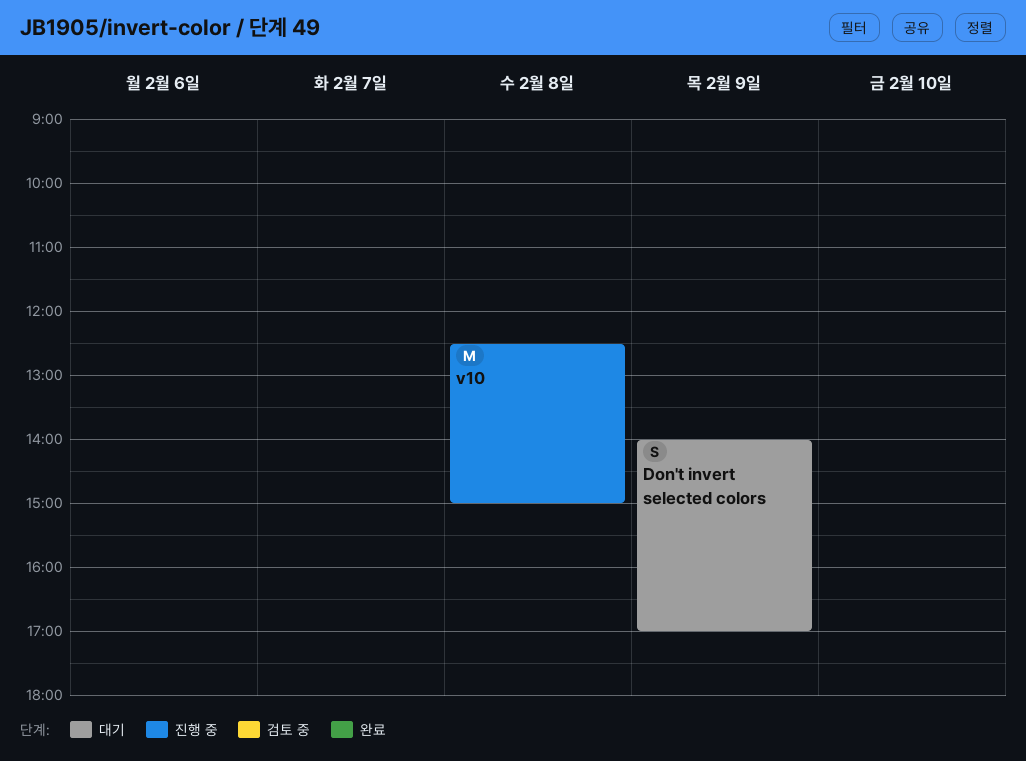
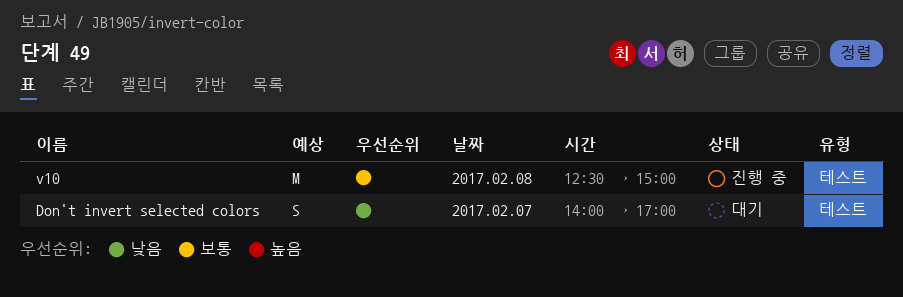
Don't invert selected colors, day: Feb 9 -> Feb 7

